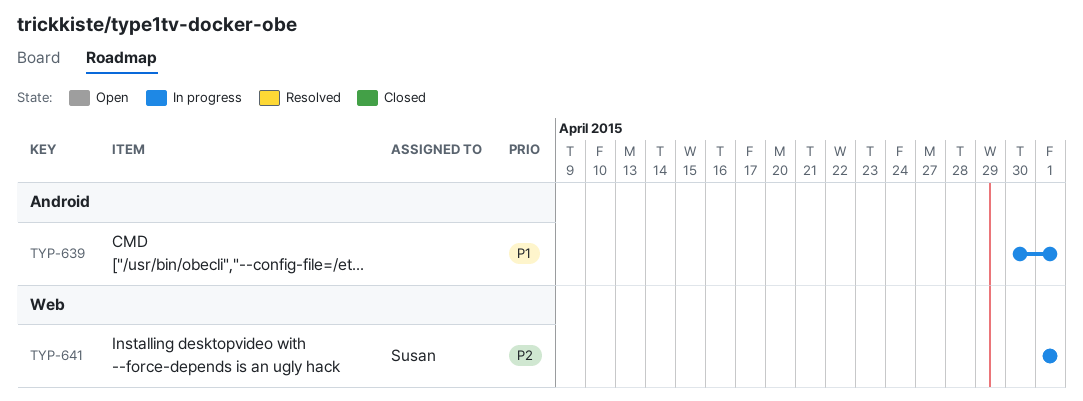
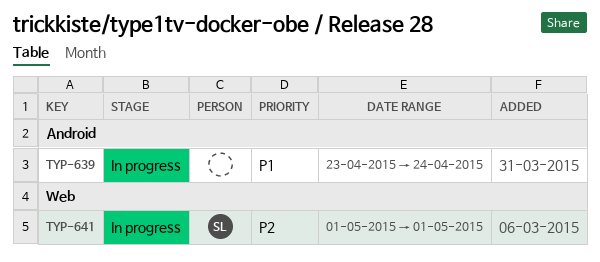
TYP-639, start: Apr 30 -> Apr 23
TYP-639, due: May 1 -> Apr 24

